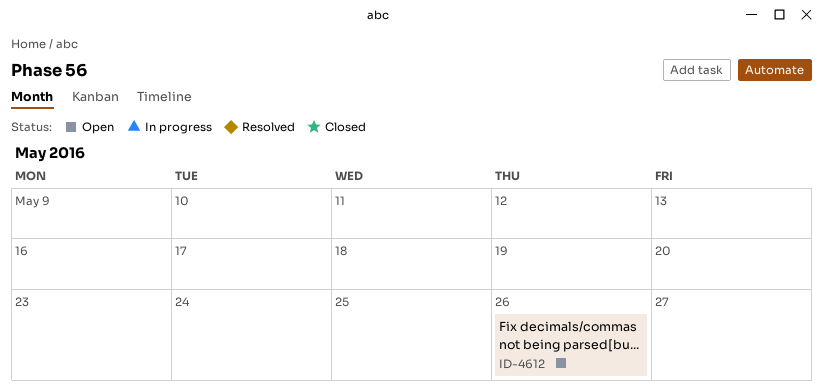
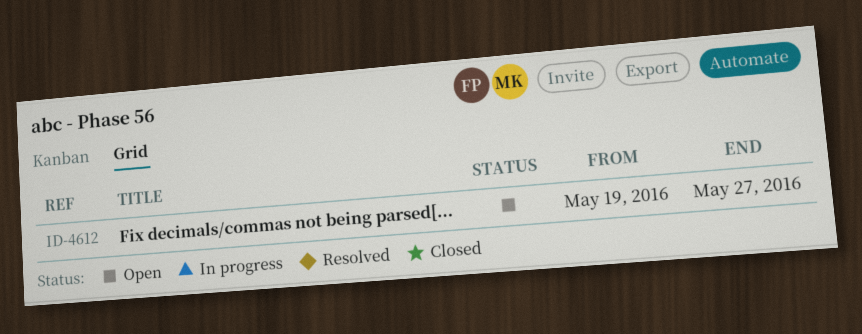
ID-4612, due: May 26 -> May 27

